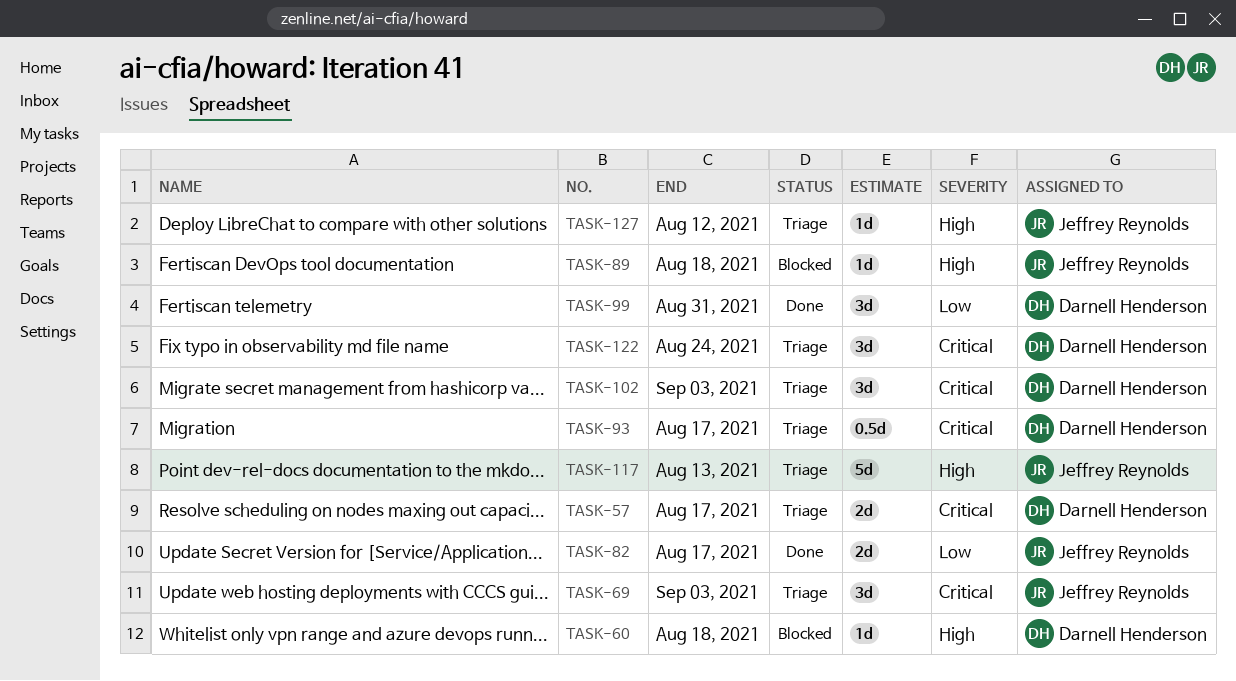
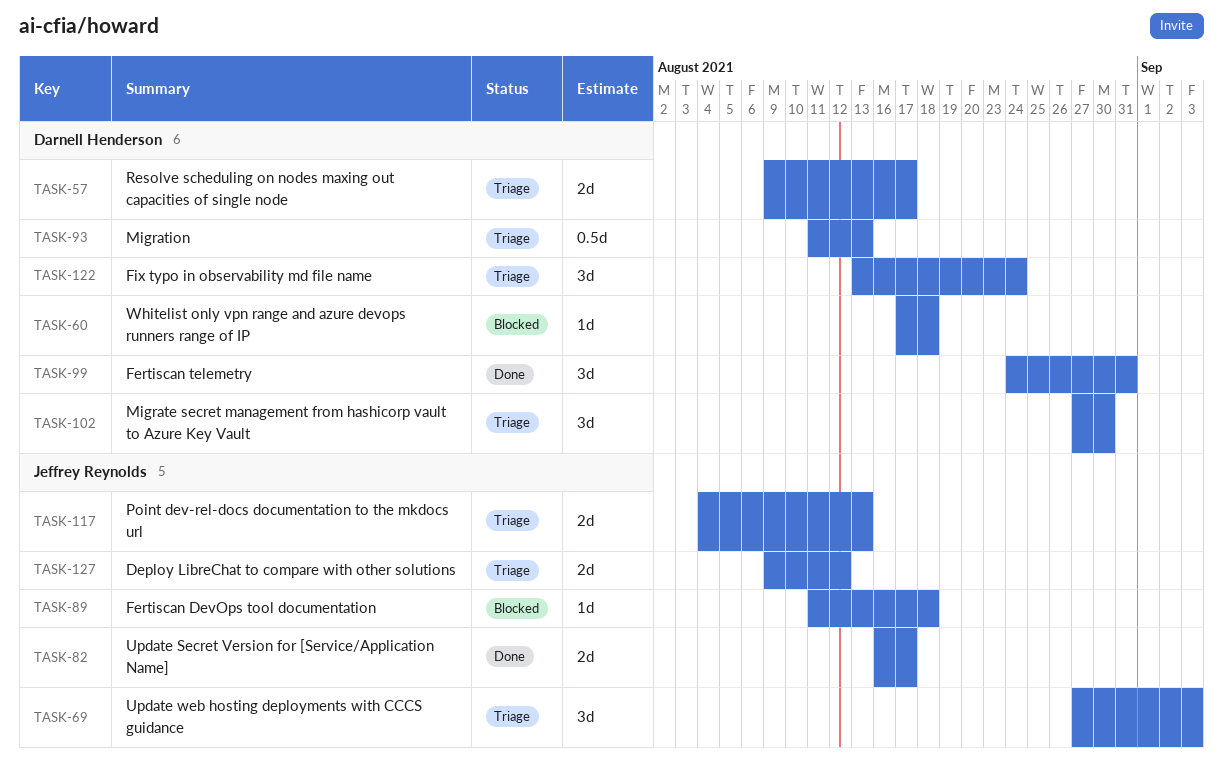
TASK-93, due: Aug 17 -> Aug 13
TASK-102, due: Sep 3 -> Aug 30
TASK-117, estimate: 5d -> 2d
TASK-127, estimate: 1d -> 2d

